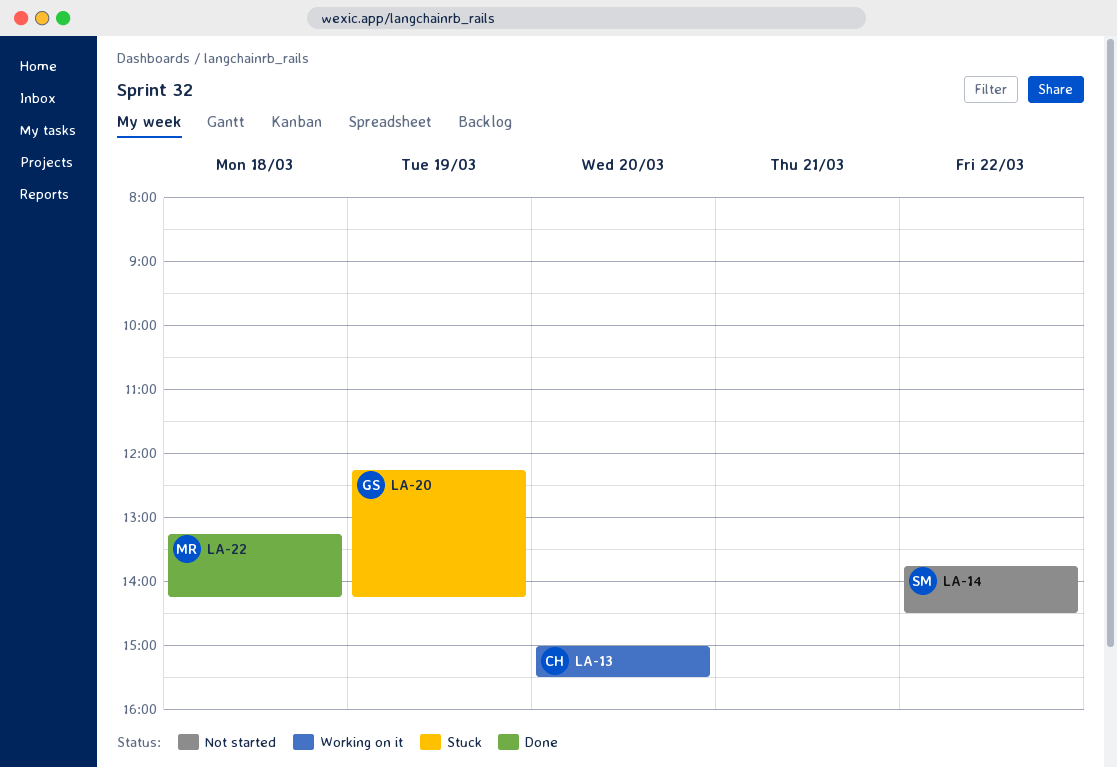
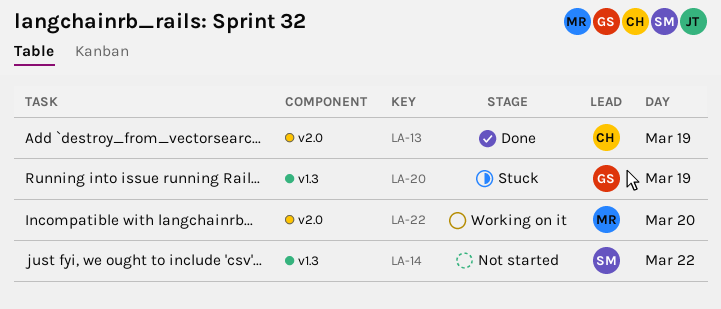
LA-13, status: Working on it -> Done
LA-13, day: Mar 20 -> Mar 19
LA-22, status: Done -> Working on it
LA-22, day: Mar 18 -> Mar 20

